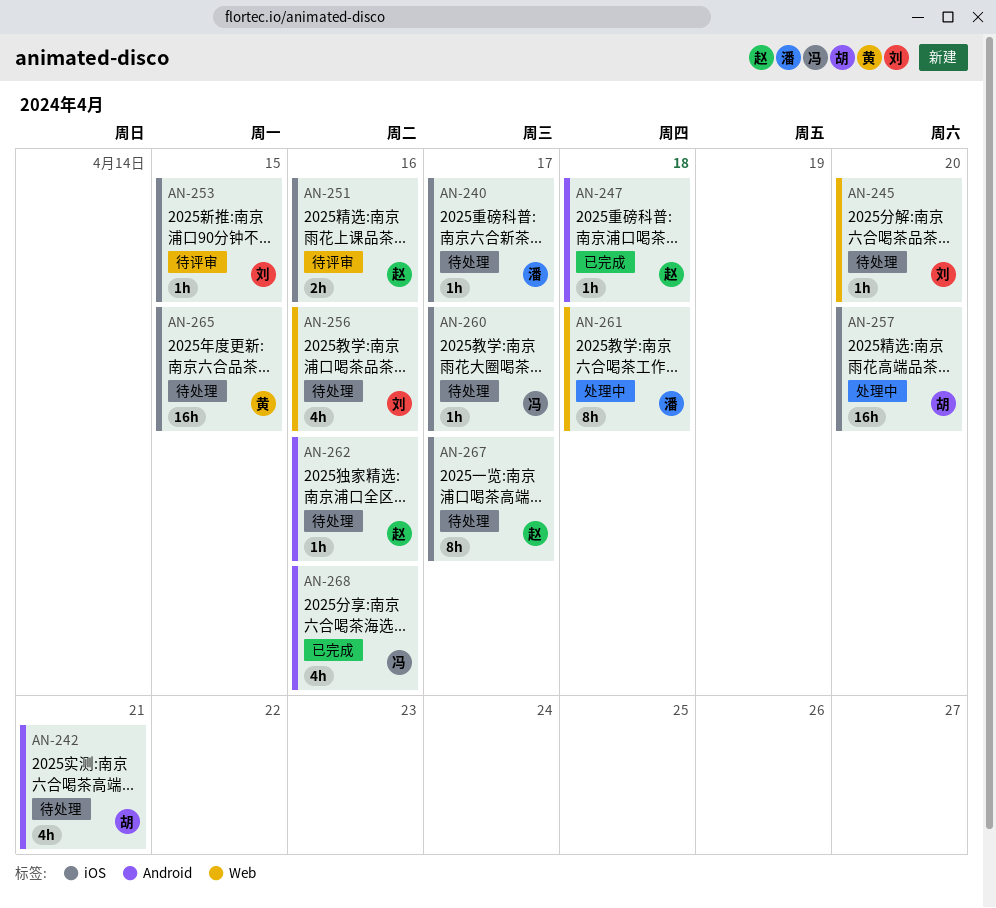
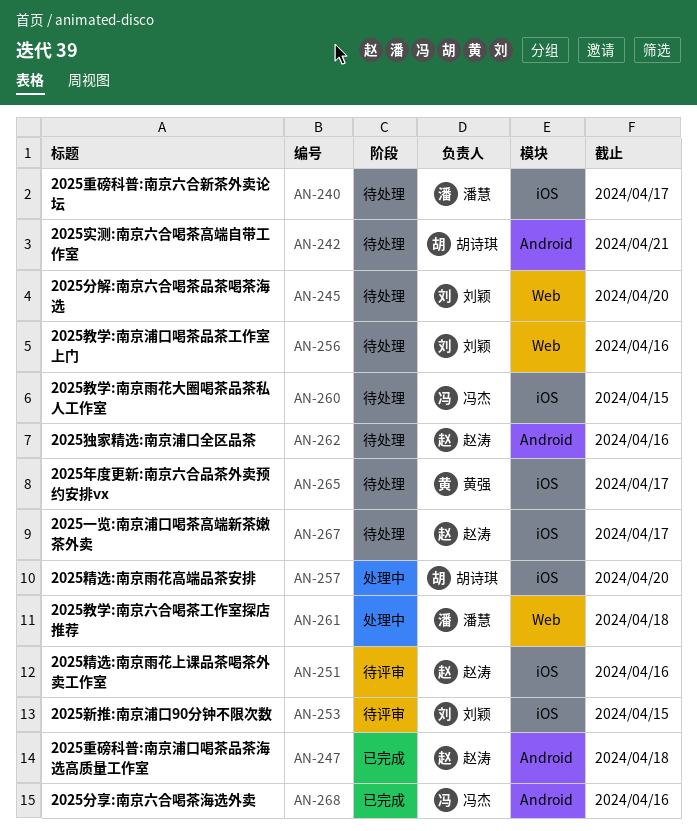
AN-260, due: Apr 17 -> Apr 15
AN-265, due: Apr 15 -> Apr 17

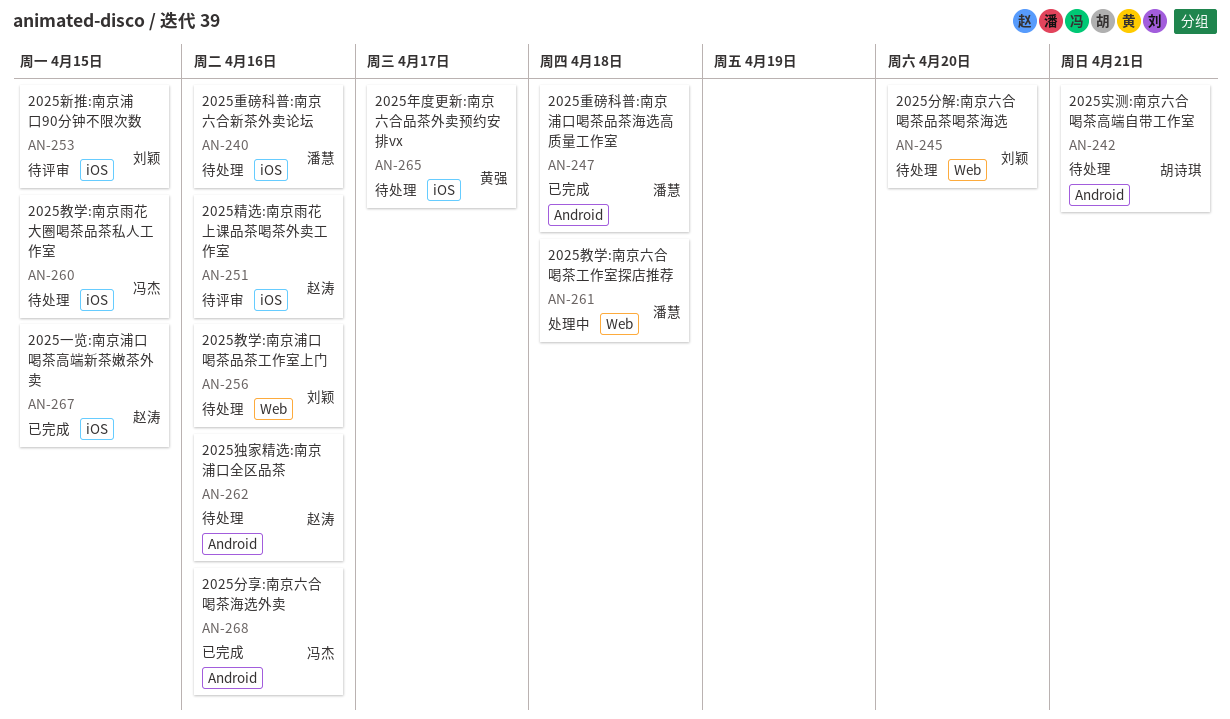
AN-240, due: Apr 17 -> Apr 16
AN-247, owner: 赵涛 -> 潘慧
AN-257: present -> none
AN-267, status: 待处理 -> 已完成
AN-267, due: Apr 17 -> Apr 15

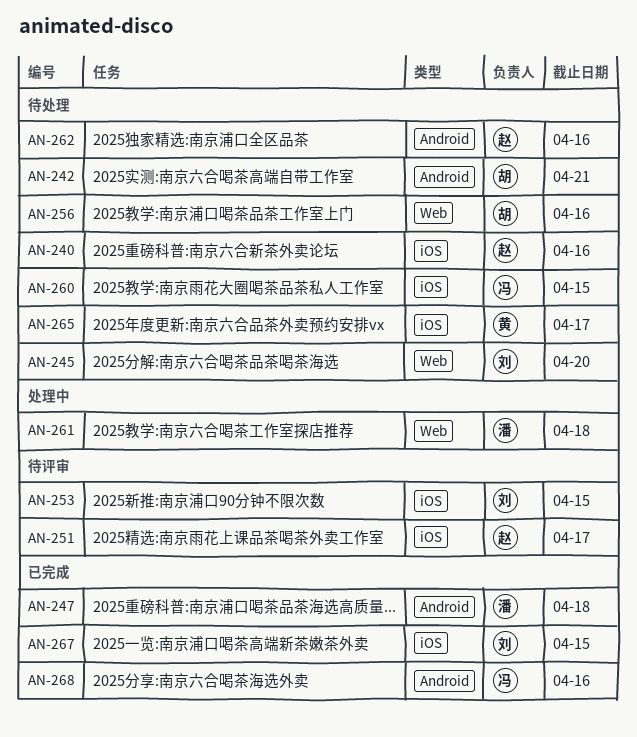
AN-240, owner: 潘慧 -> 赵涛
AN-251, due: Apr 16 -> Apr 17
AN-256, owner: 刘颖 -> 胡诗琪
AN-267, owner: 赵涛 -> 刘颖

